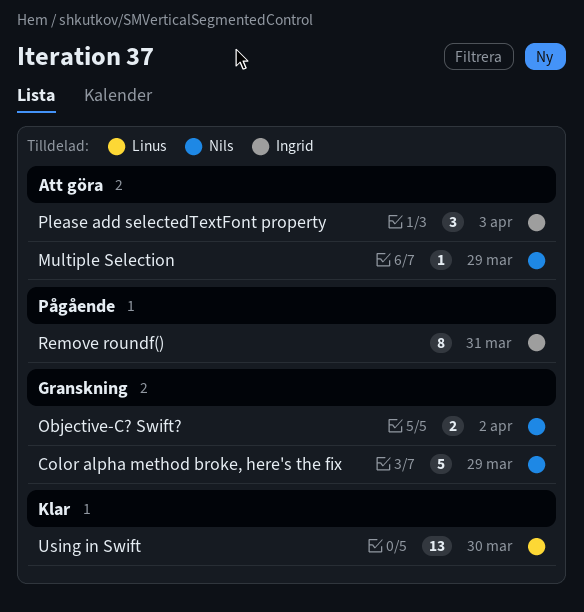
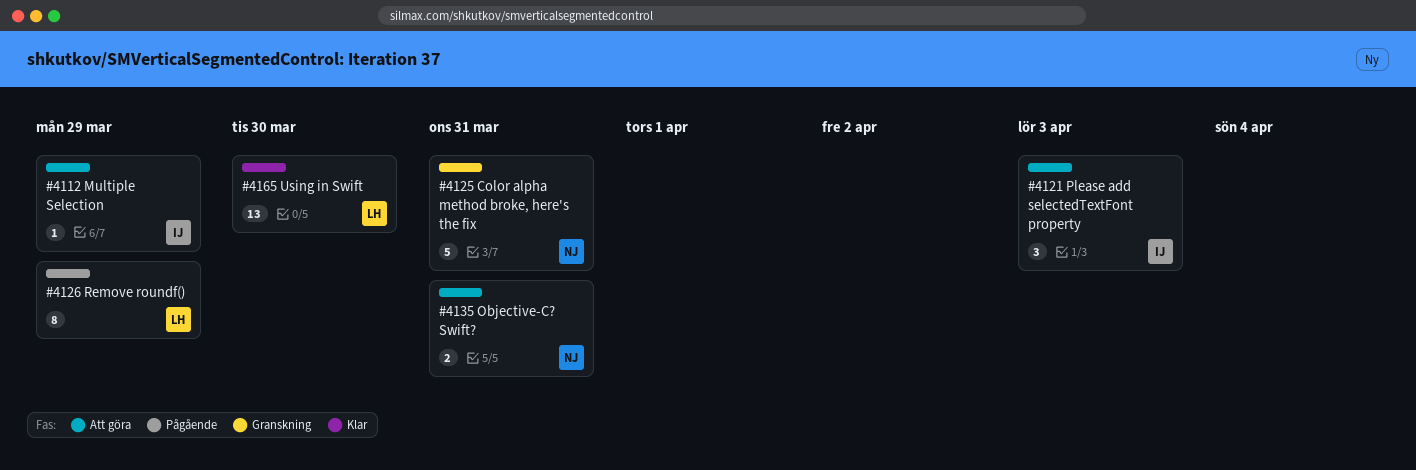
Color alpha method broke, here's the fix, due: Mar 29 -> Mar 31
Multiple Selection, owner: Nils -> Ingrid
Objective-C? Swift?, status: Granskning -> Att göra
Objective-C? Swift?, due: Apr 2 -> Mar 31
Remove roundf(), owner: Ingrid -> Linus
Remove roundf(), due: Mar 31 -> Mar 29

